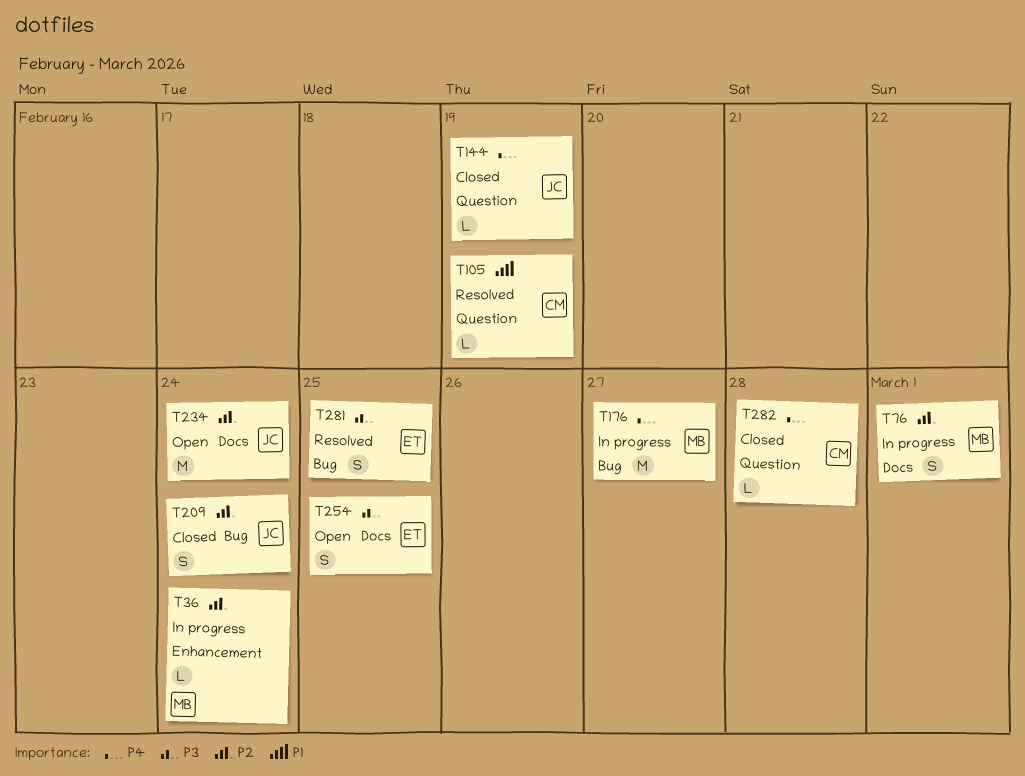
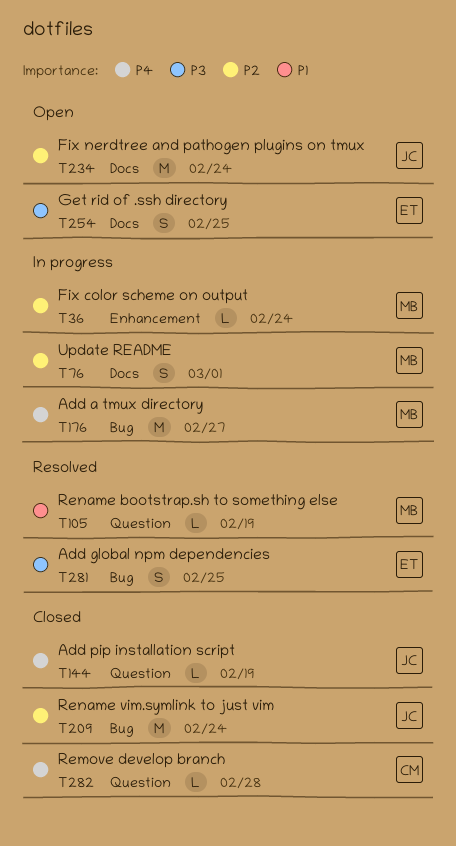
T105, owner: CM -> MB
T209, estimate: S -> M

